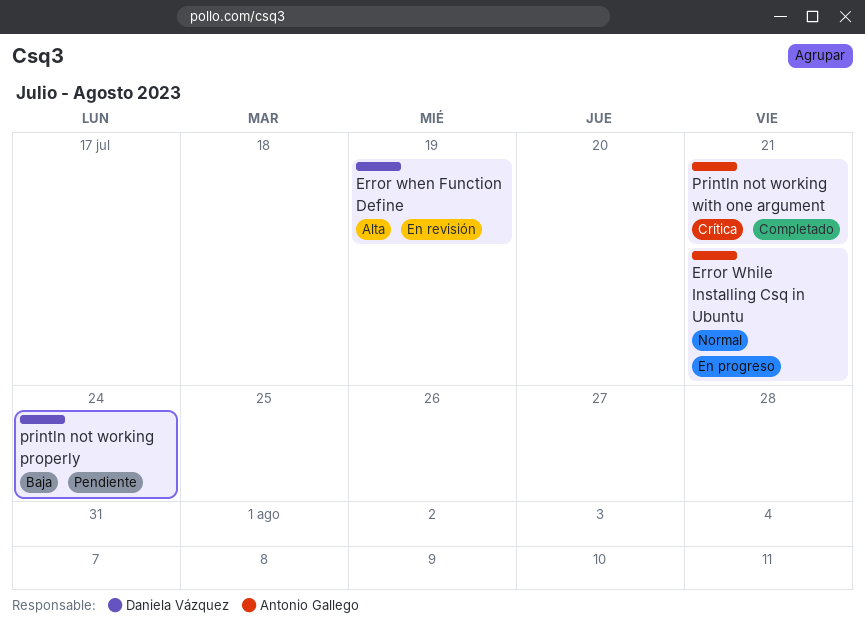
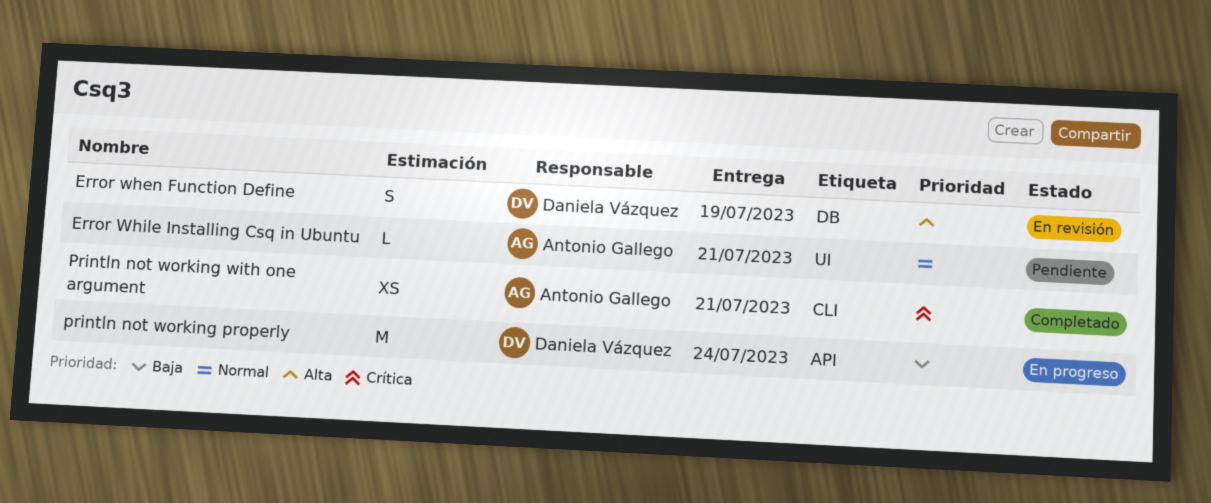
Error While Installing Csq in Ubuntu, status: En progreso -> Pendiente
println not working properly, status: Pendiente -> En progreso

